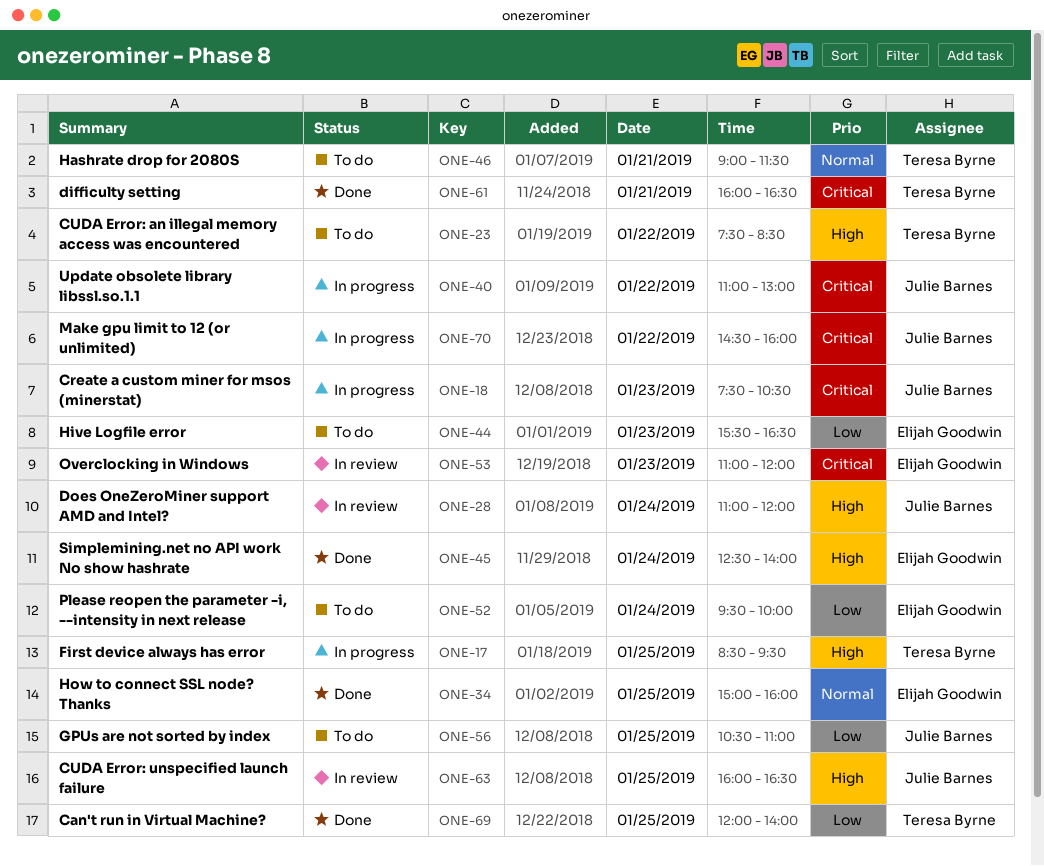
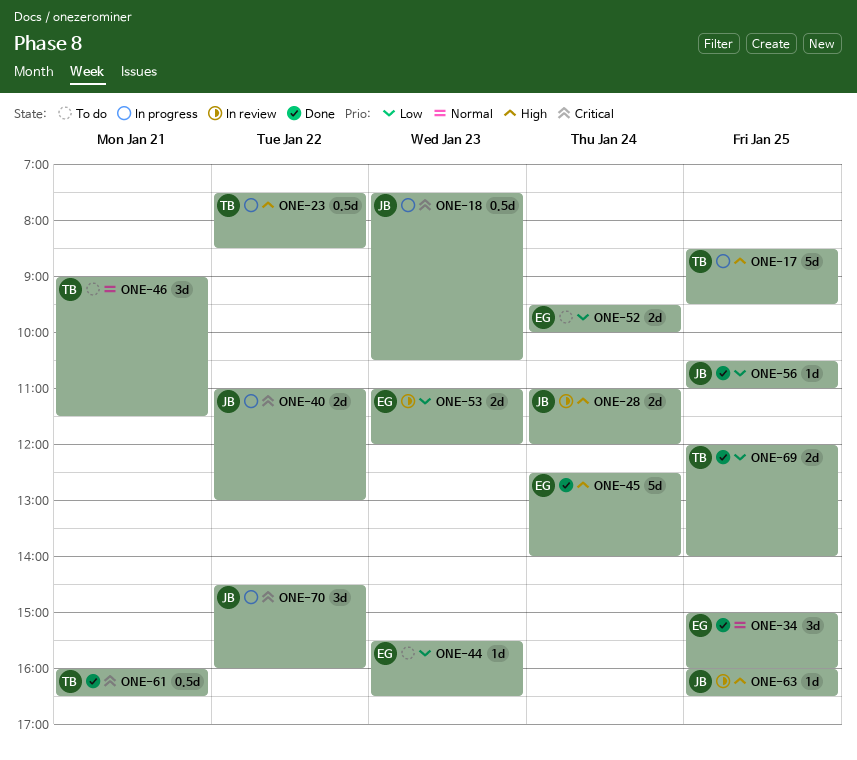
ONE-23, status: To do -> In progress
ONE-53, priority: Critical -> Low
ONE-56, status: To do -> Done

